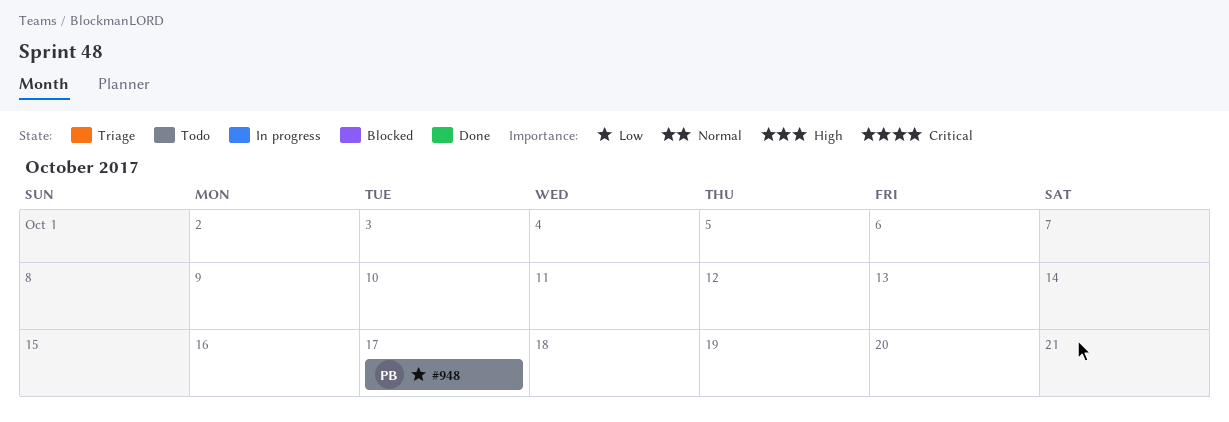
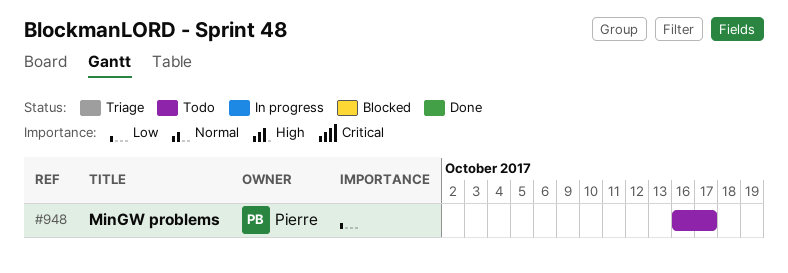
#948, start: Oct 17 -> Oct 16

